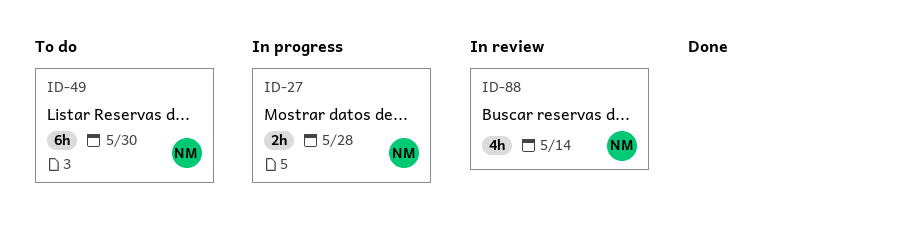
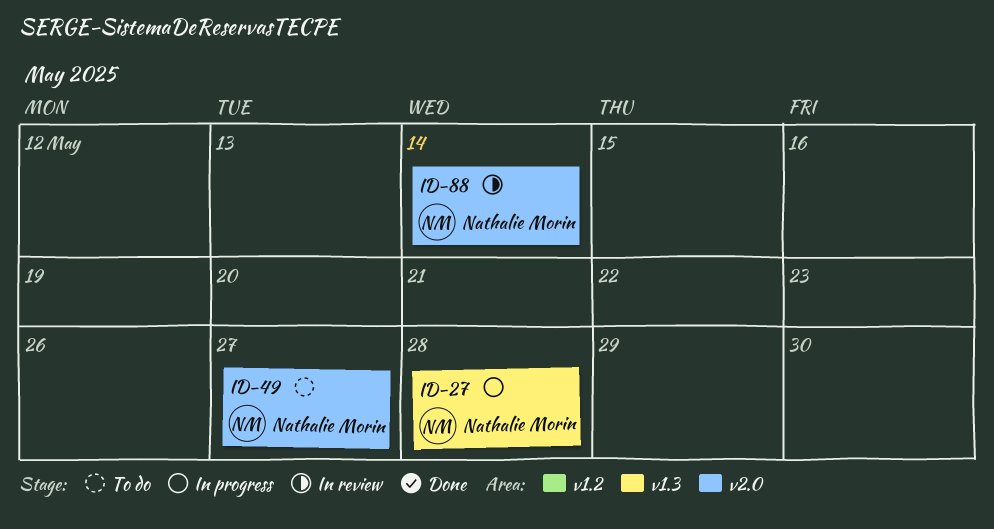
ID-49, due: May 30 -> May 27

